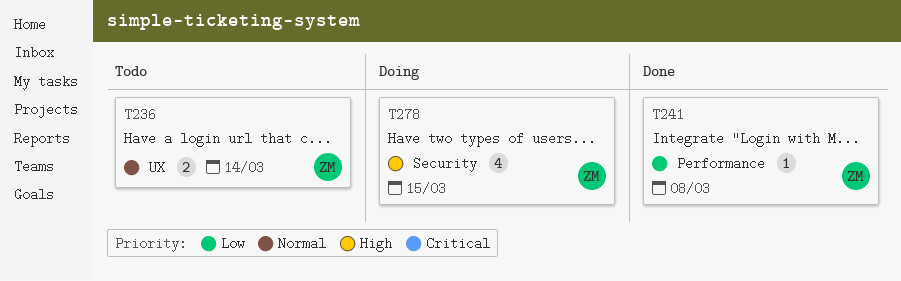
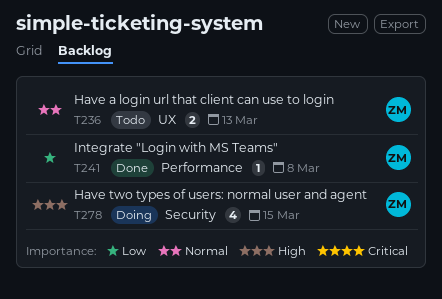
T236, due: Mar 14 -> Mar 13

